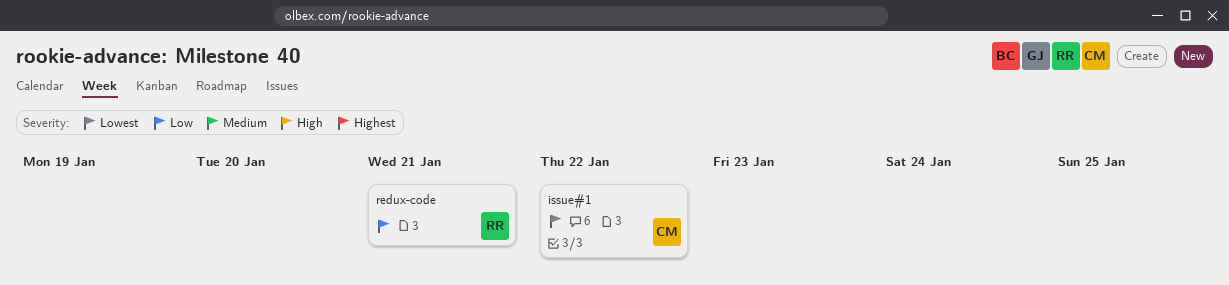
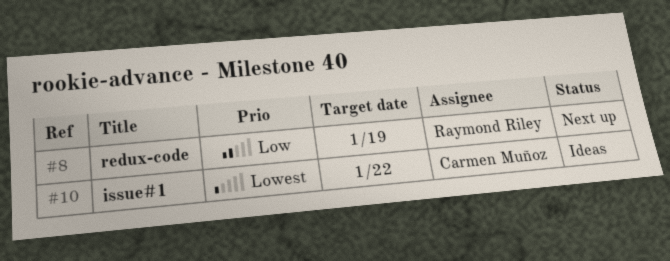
redux-code, due: Jan 21 -> Jan 19

